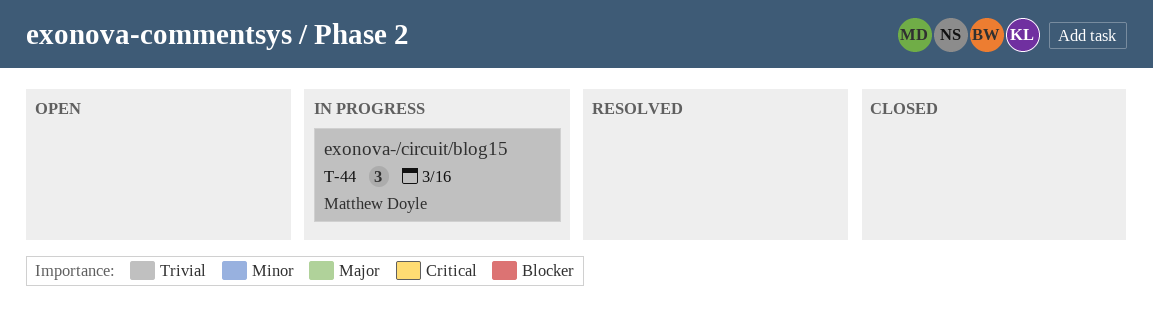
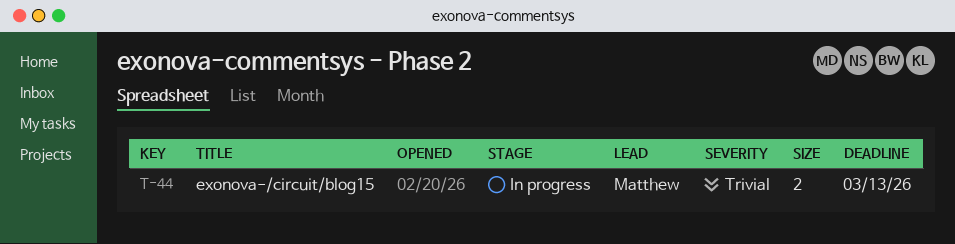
T-44, estimate: 3 -> 2
T-44, due: Mar 16 -> Mar 13

